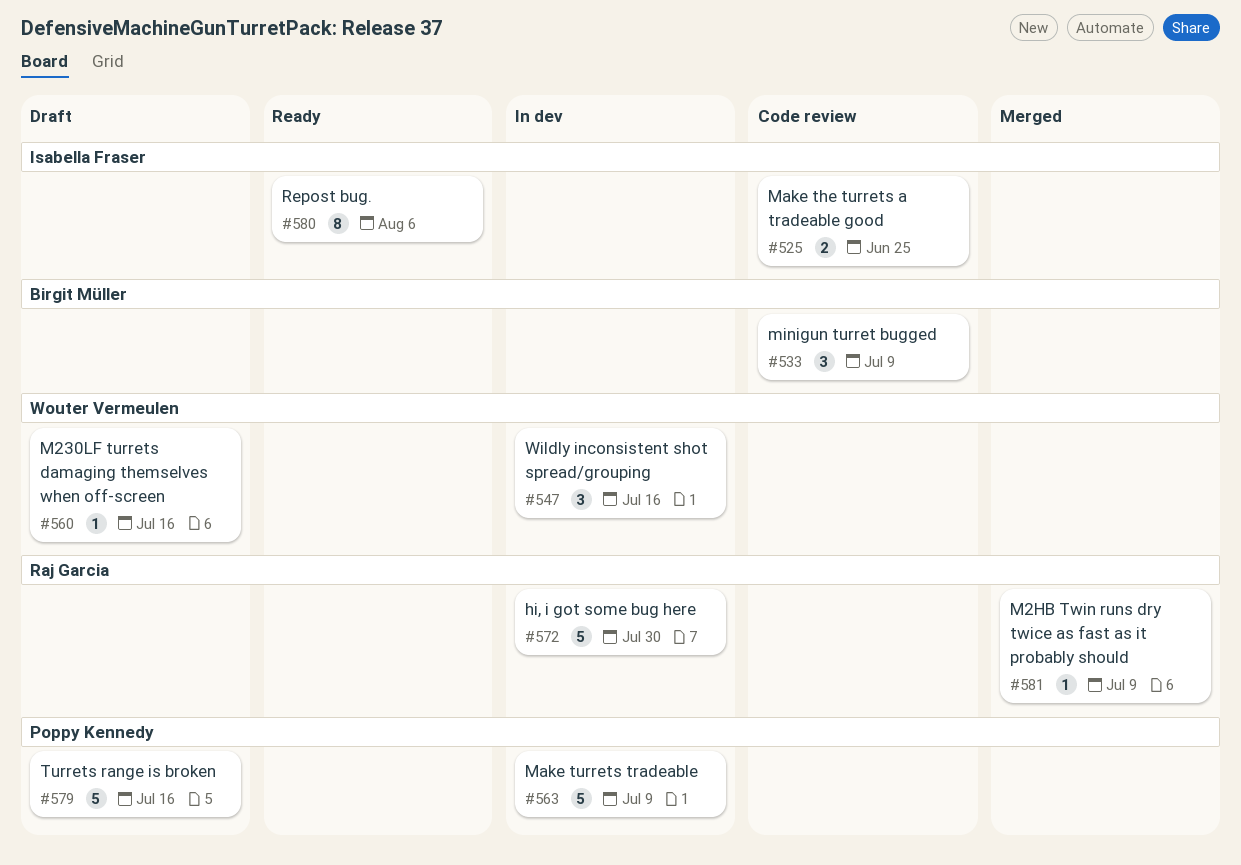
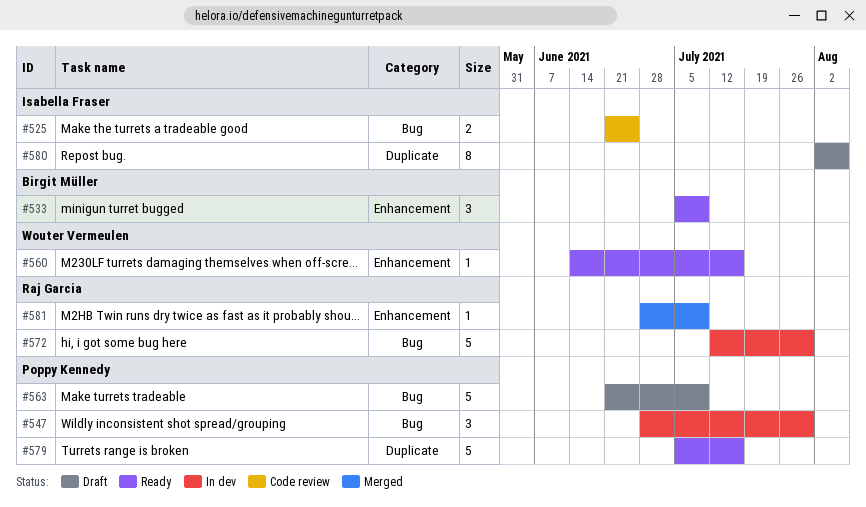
#533, status: Code review -> Ready
#547, owner: Wouter Vermeulen -> Poppy Kennedy
#547, due: Jul 16 -> Jul 30
#560, status: Draft -> Ready
#563, status: In dev -> Draft
#579, status: Draft -> Ready
#580, status: Ready -> Draft

